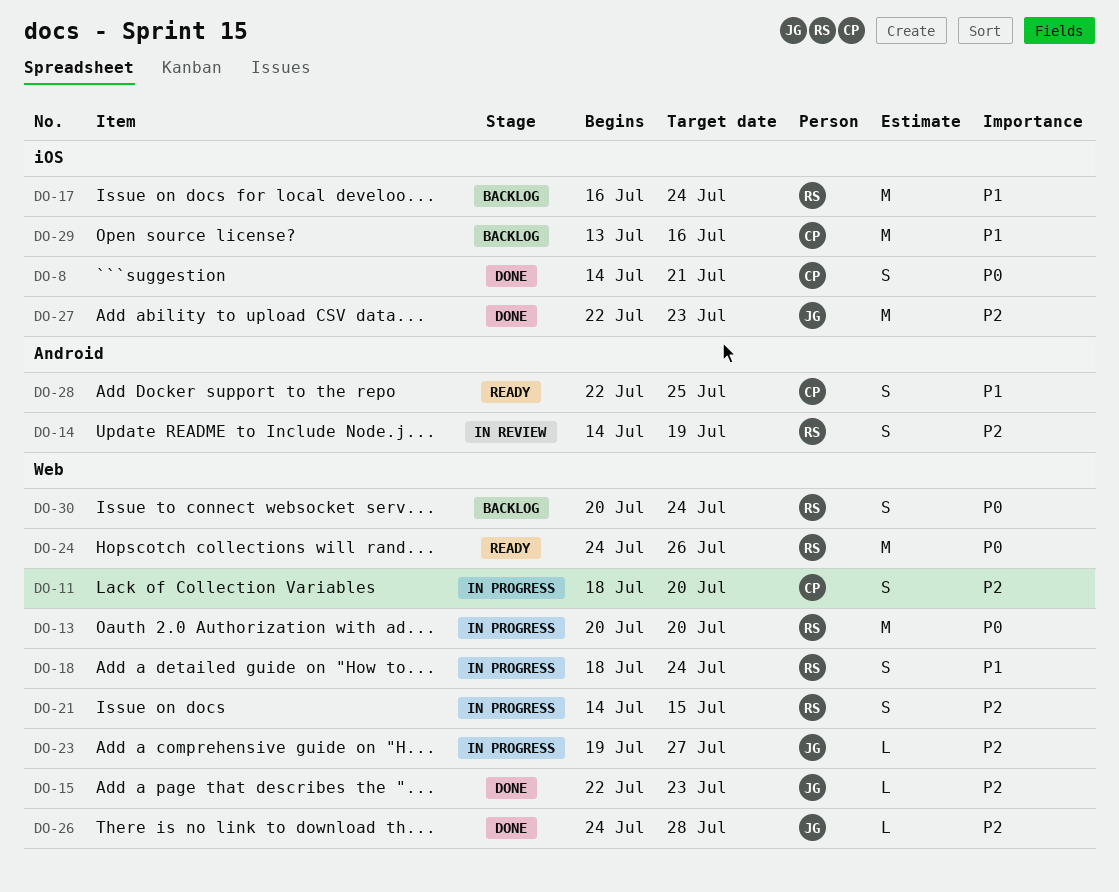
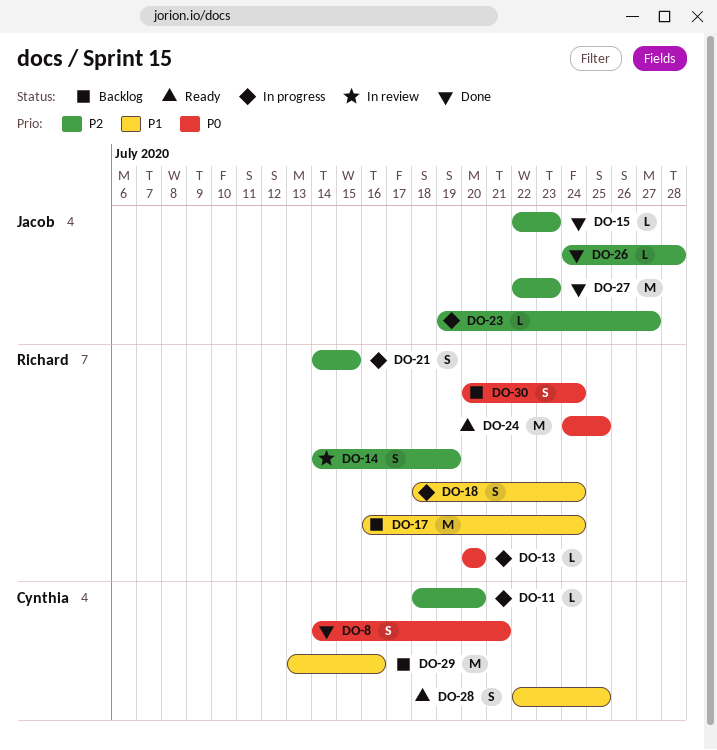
DO-11, estimate: S -> L
DO-13, estimate: M -> L
DO-24, due: Jul 26 -> Jul 25

